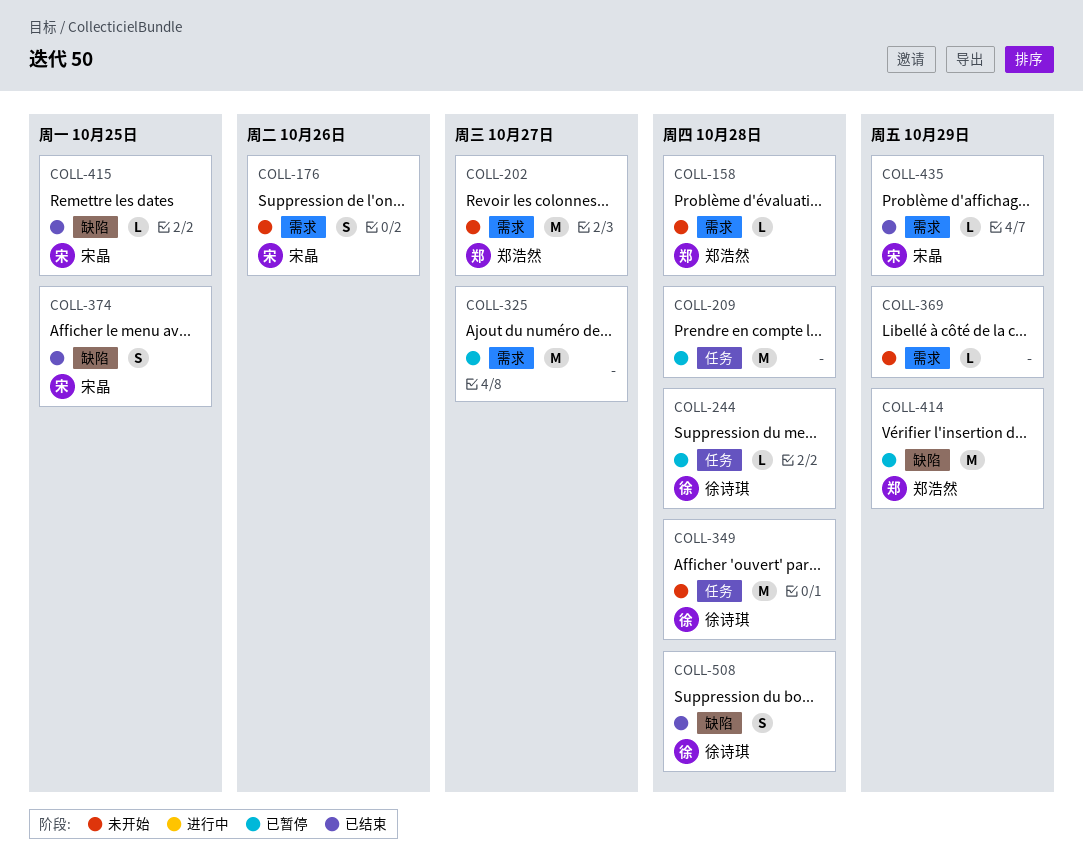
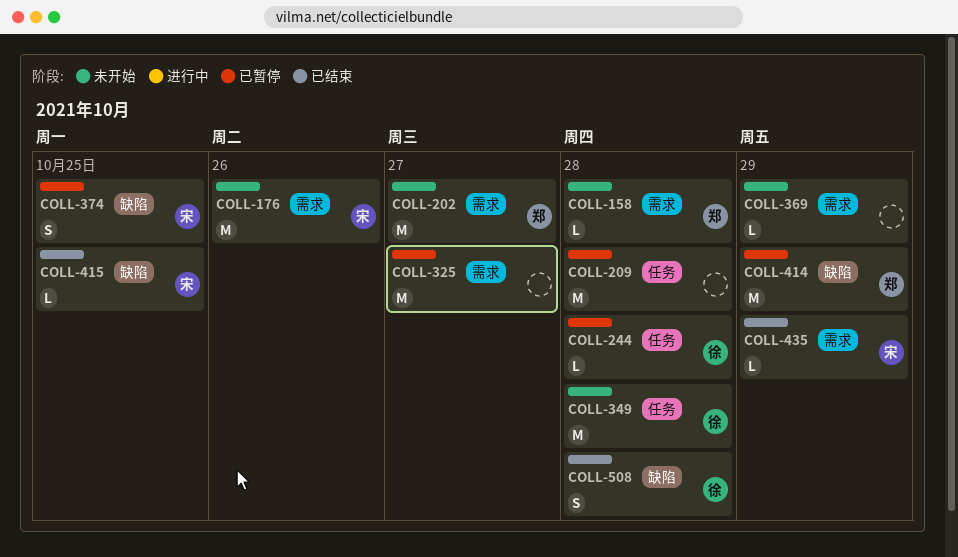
COLL-176, estimate: S -> M
COLL-374, status: 已结束 -> 已暂停

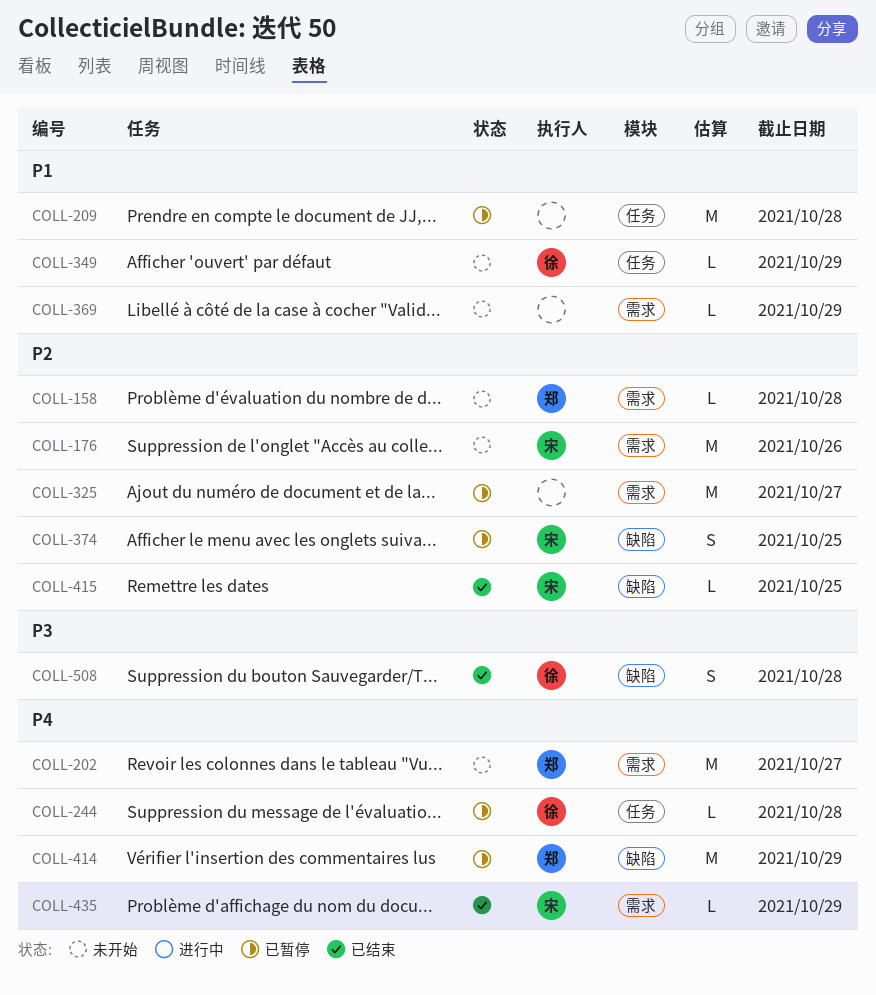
COLL-349, estimate: M -> L
COLL-349, due: Oct 28 -> Oct 29

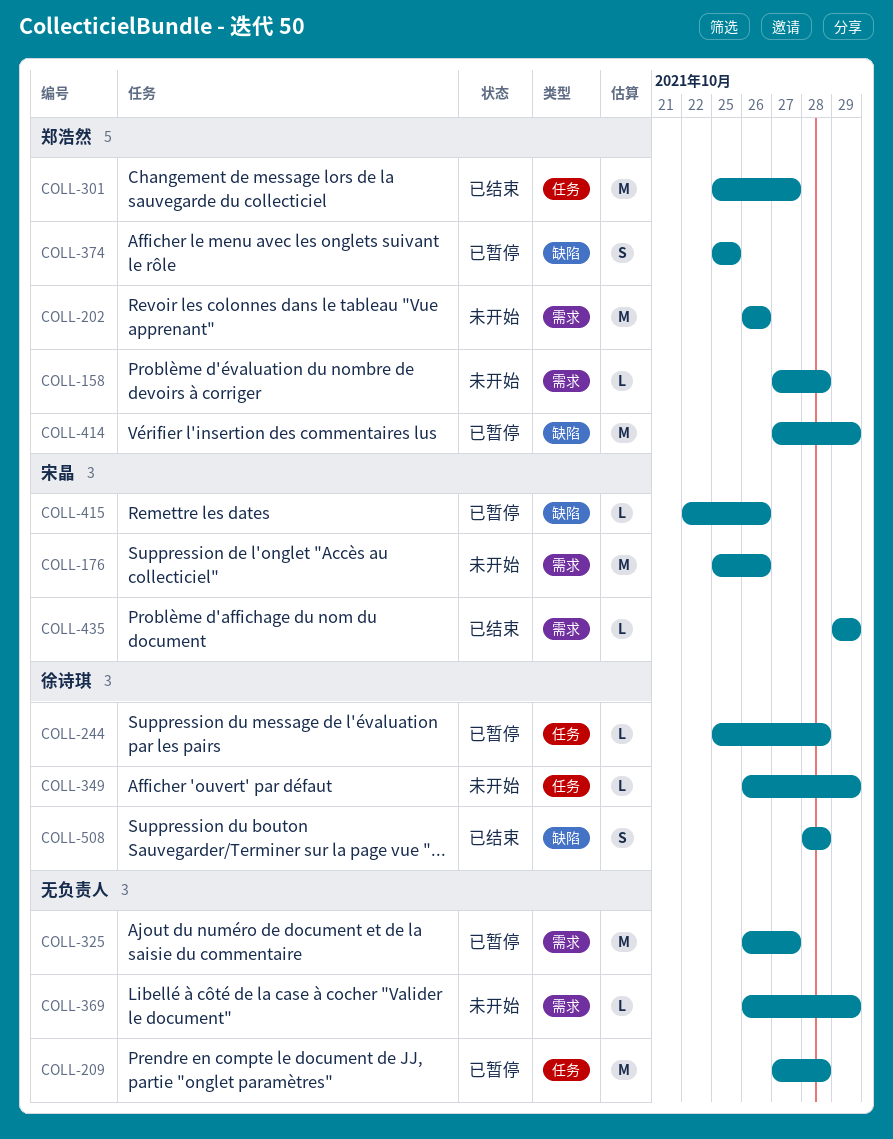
COLL-202, due: Oct 27 -> Oct 26
COLL-301: none -> present
COLL-374, owner: 宋晶 -> 郑浩然
COLL-415, status: 已结束 -> 已暂停
COLL-415, due: Oct 25 -> Oct 26

